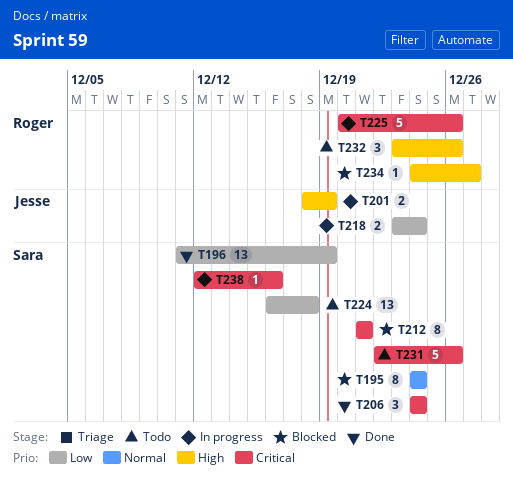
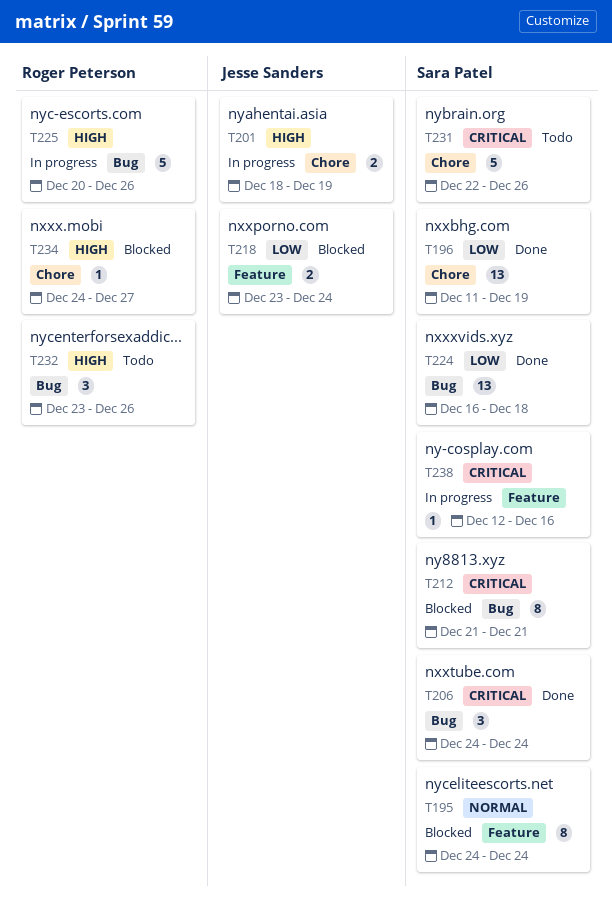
T218, status: In progress -> Blocked
T224, status: Todo -> Done
T225, priority: Critical -> High

